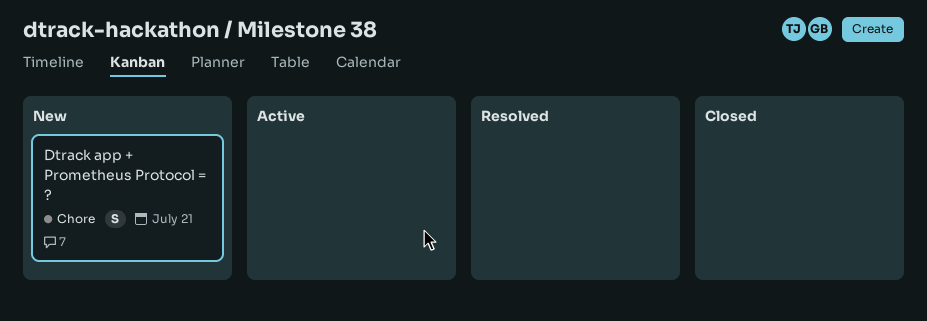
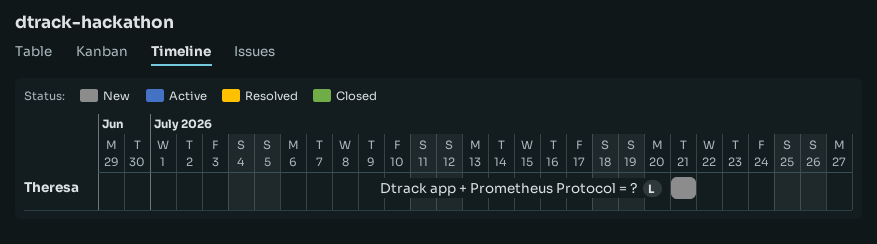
Dtrack app + Prometheus Protocol = ?, estimate: S -> L

